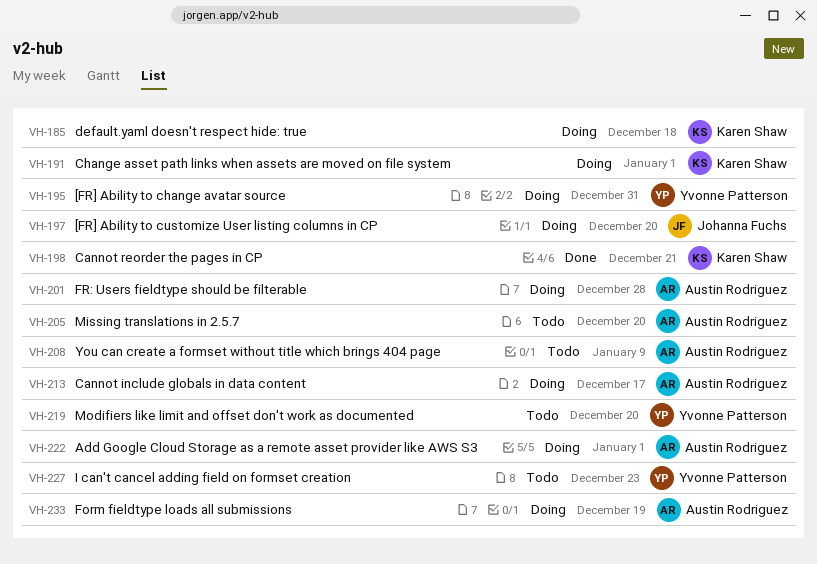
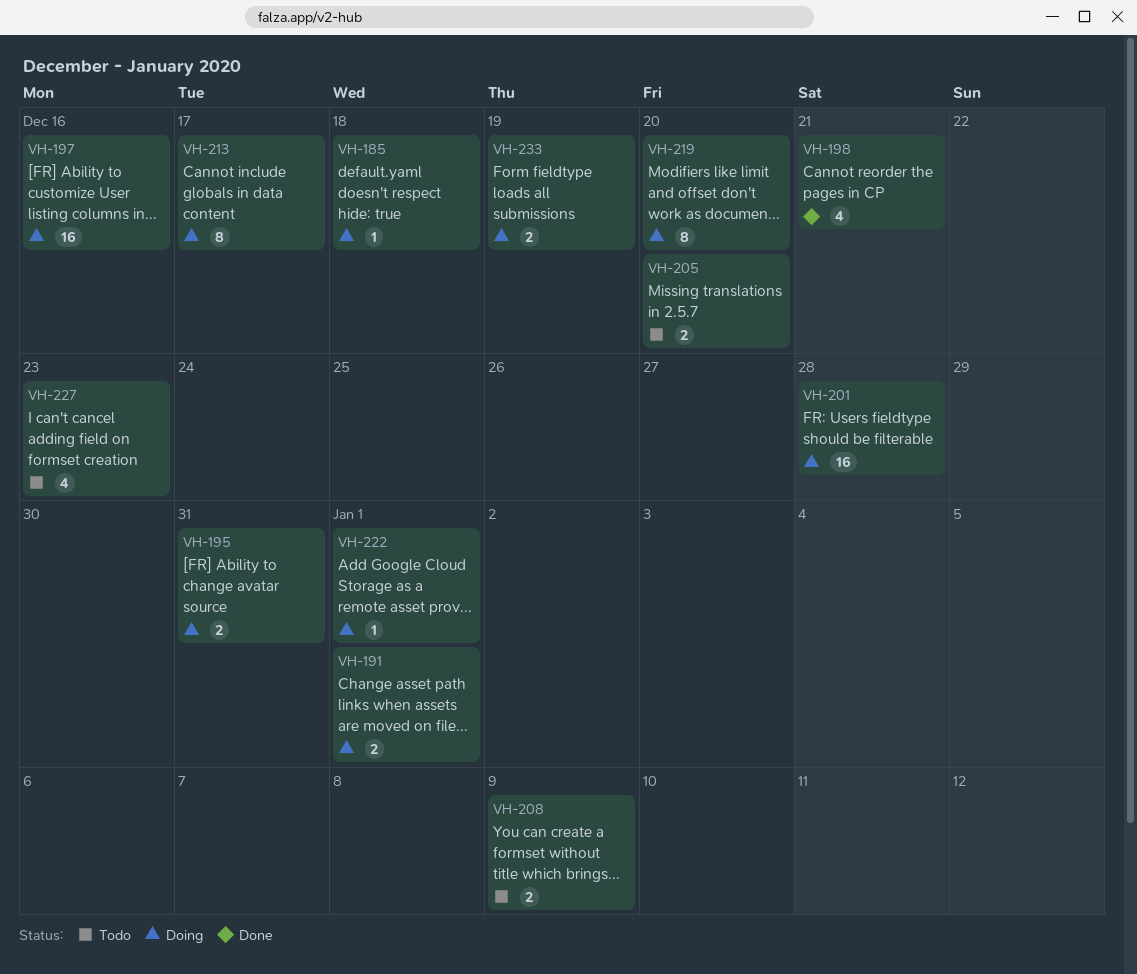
VH-197, due: Dec 20 -> Dec 16
VH-219, status: Todo -> Doing

